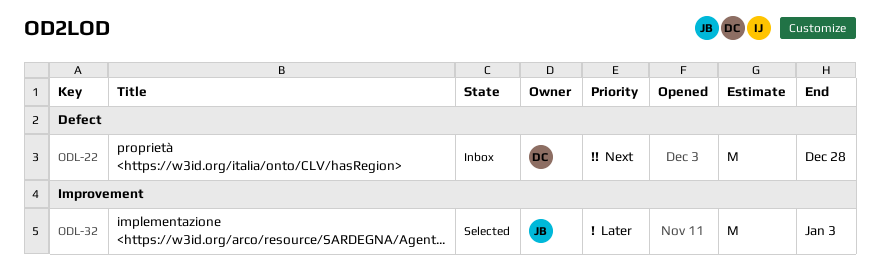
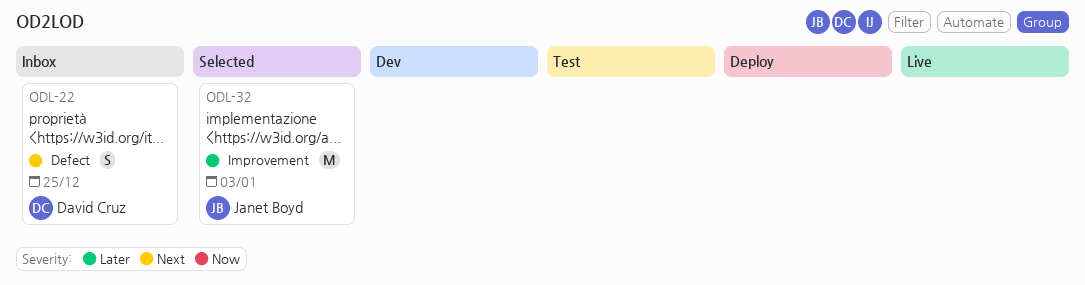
ODL-22, estimate: M -> S
ODL-22, due: Dec 28 -> Dec 25

